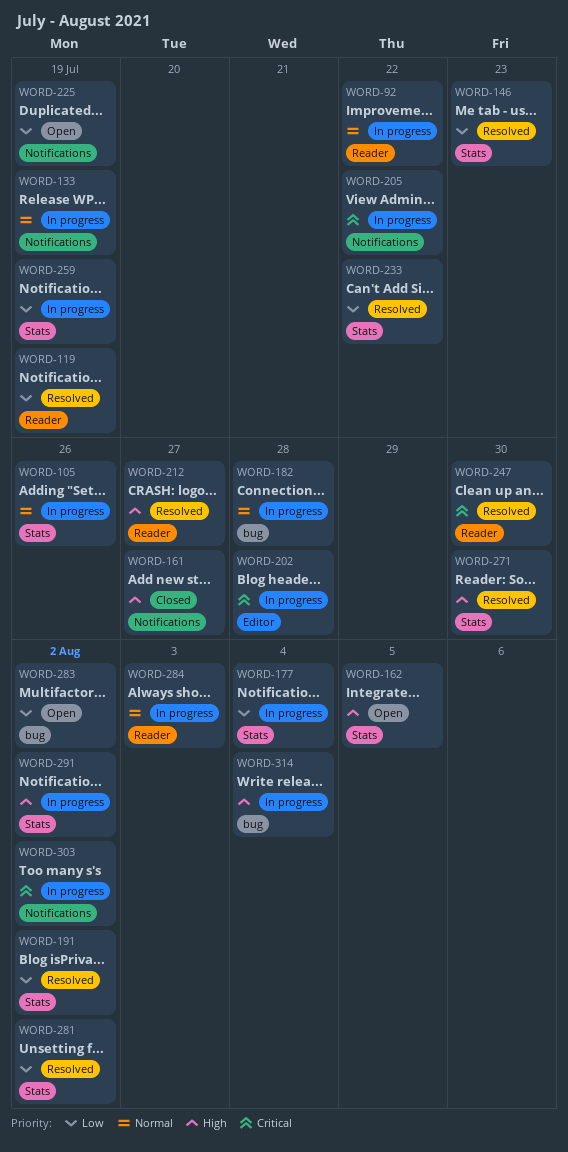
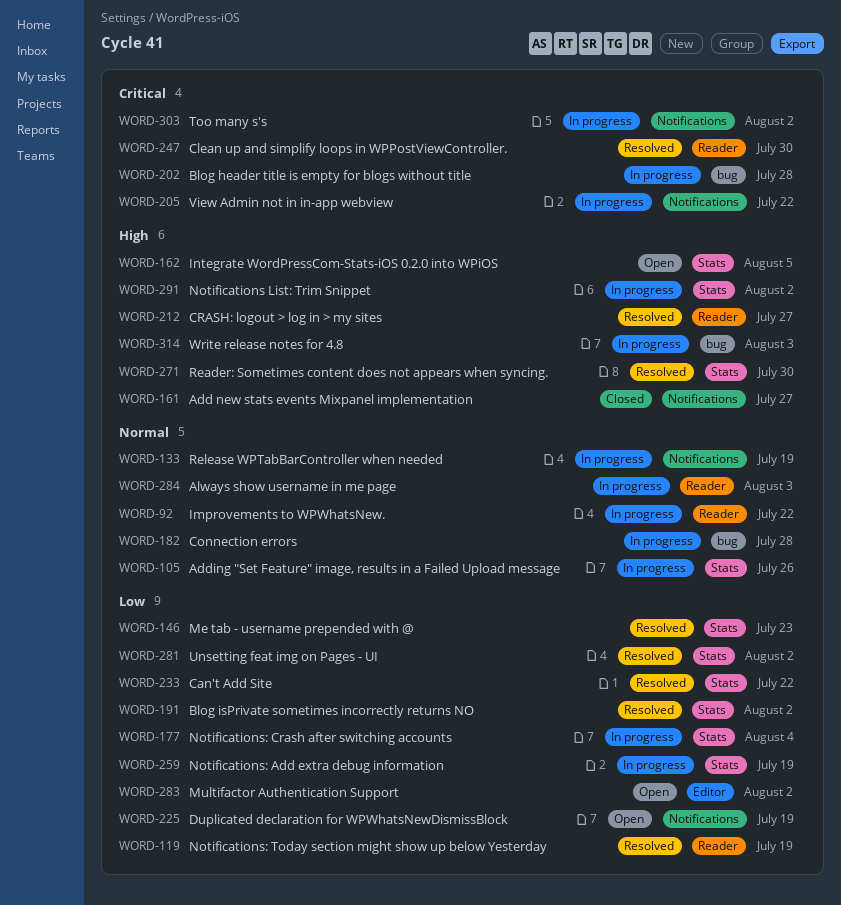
WORD-202, label: Editor -> bug
WORD-283, label: bug -> Editor
WORD-314, due: Aug 4 -> Aug 3

